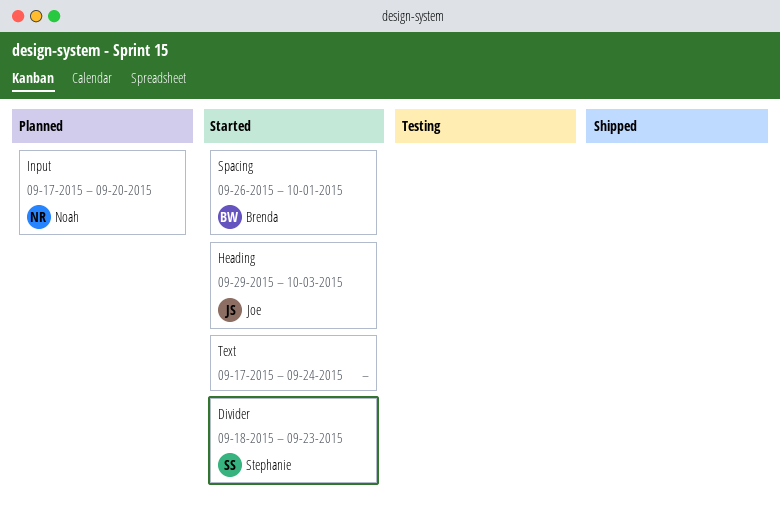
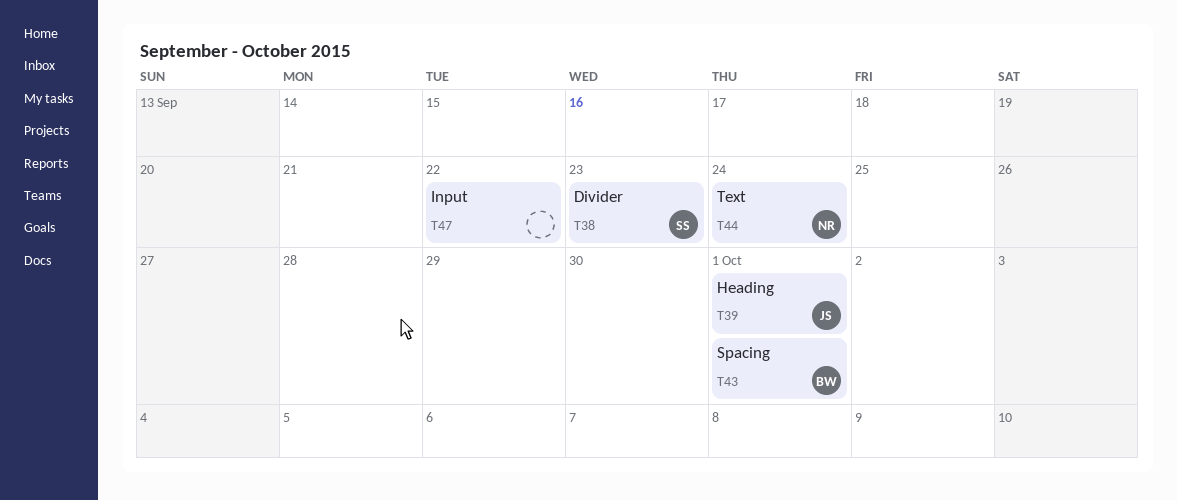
Heading, due: Oct 3 -> Oct 1
Input, owner: Noah -> none
Input, due: Sep 20 -> Sep 22
Text, owner: none -> Noah

